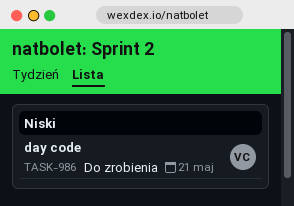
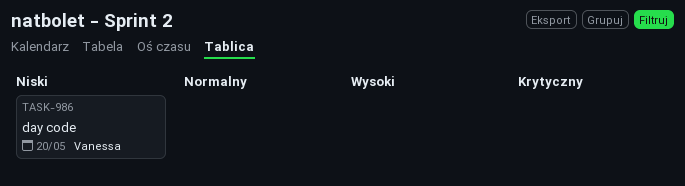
TASK-986, due: May 21 -> May 20

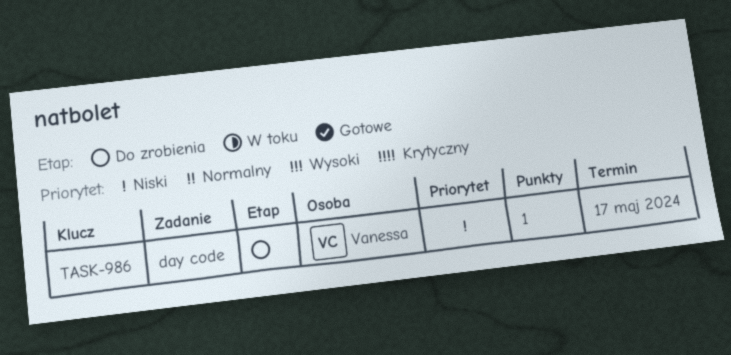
TASK-986, due: May 20 -> May 17

